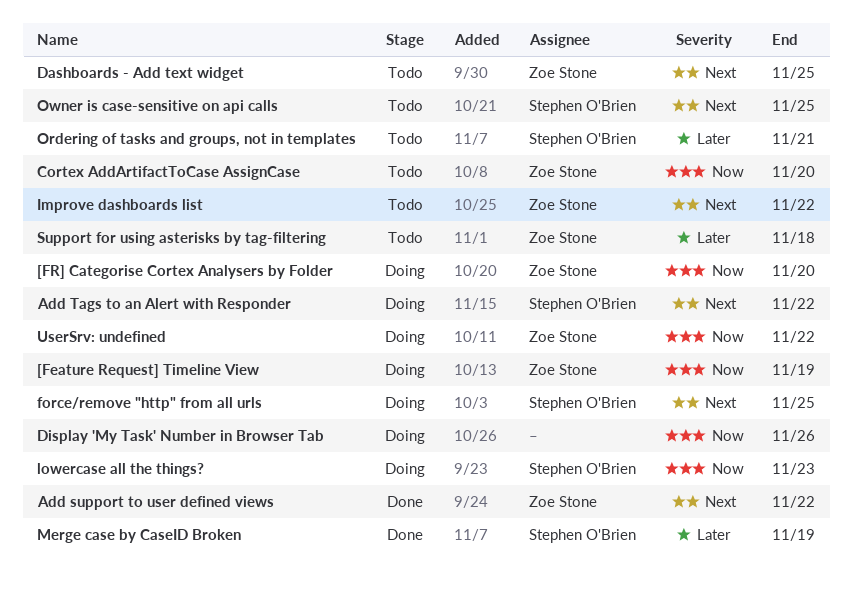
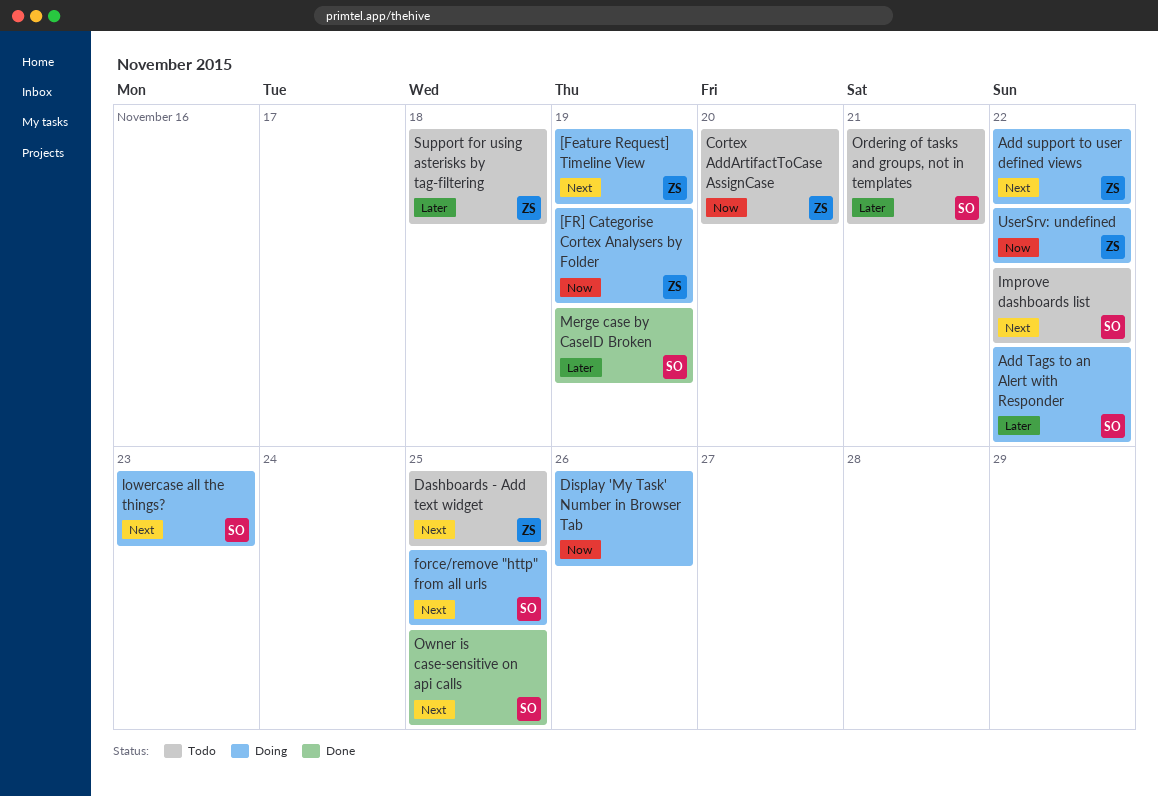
[Feature Request] Timeline View, priority: Now -> Next
[FR] Categorise Cortex Analysers by Folder, due: Nov 20 -> Nov 19
Add support to user defined views, status: Done -> Doing
Add Tags to an Alert with Responder, priority: Next -> Later
Improve dashboards list, owner: Zoe Stone -> Stephen O'Brien
lowercase all the things?, priority: Now -> Next
Owner is case-sensitive on api calls, status: Todo -> Done

